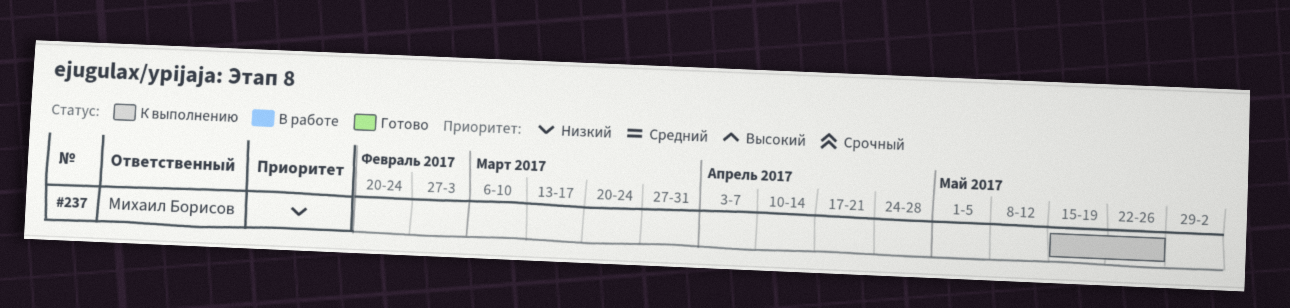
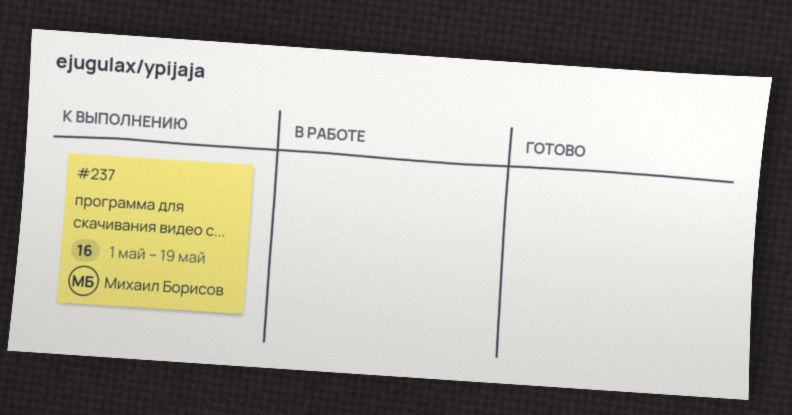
#237, start: May 15 -> May 1
#237, due: May 26 -> May 19

